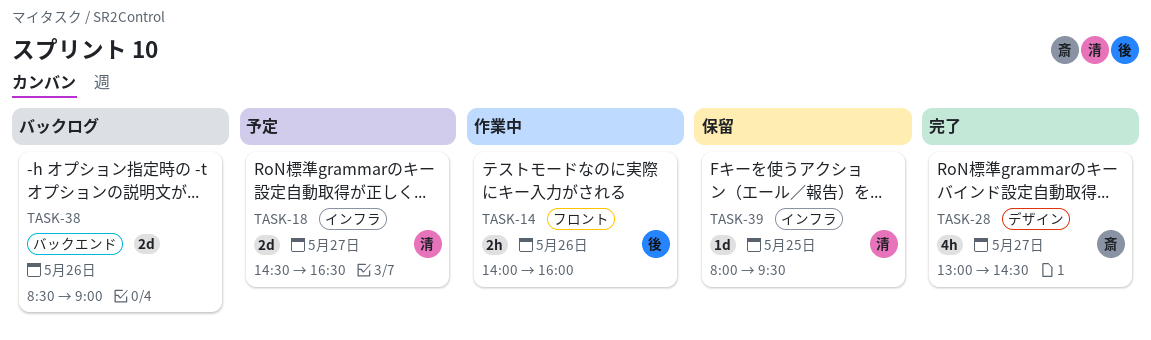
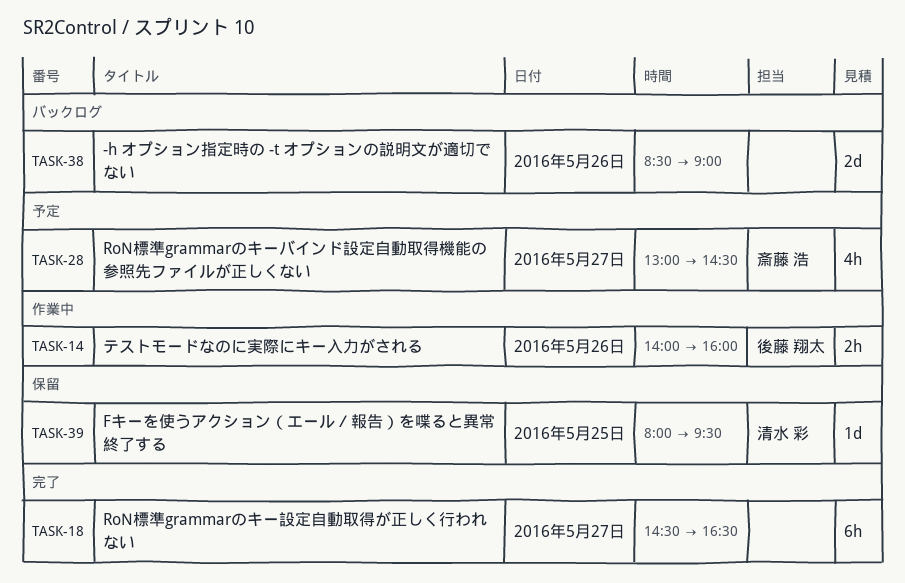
TASK-18, status: 予定 -> 完了
TASK-18, owner: 清水 彩 -> none
TASK-18, estimate: 2d -> 6h
TASK-28, status: 完了 -> 予定

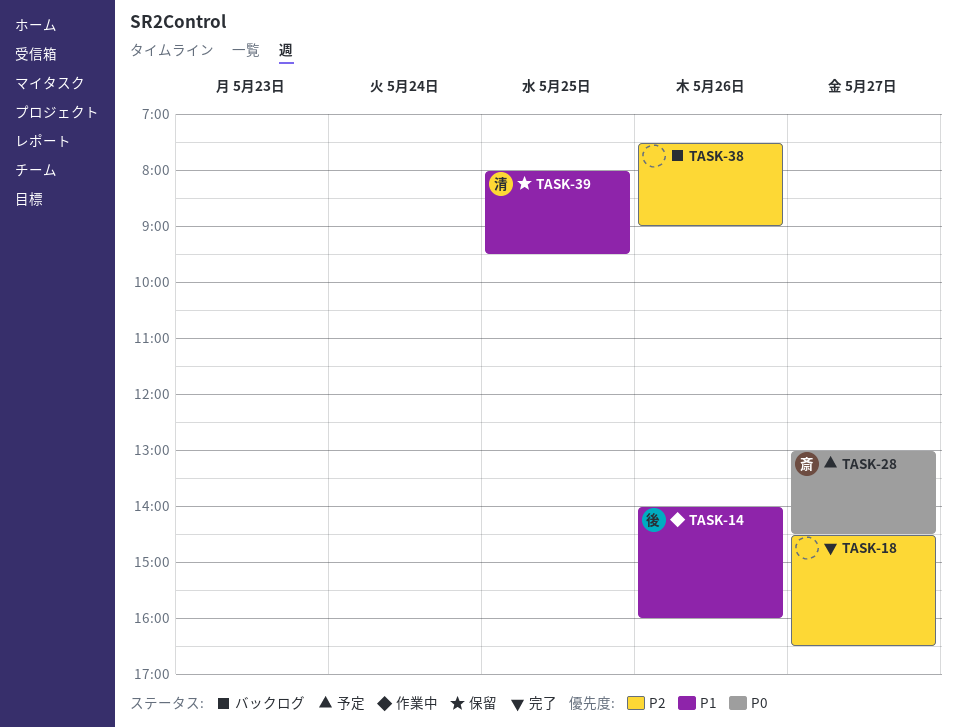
TASK-38, begins: 08:30 -> 07:30

